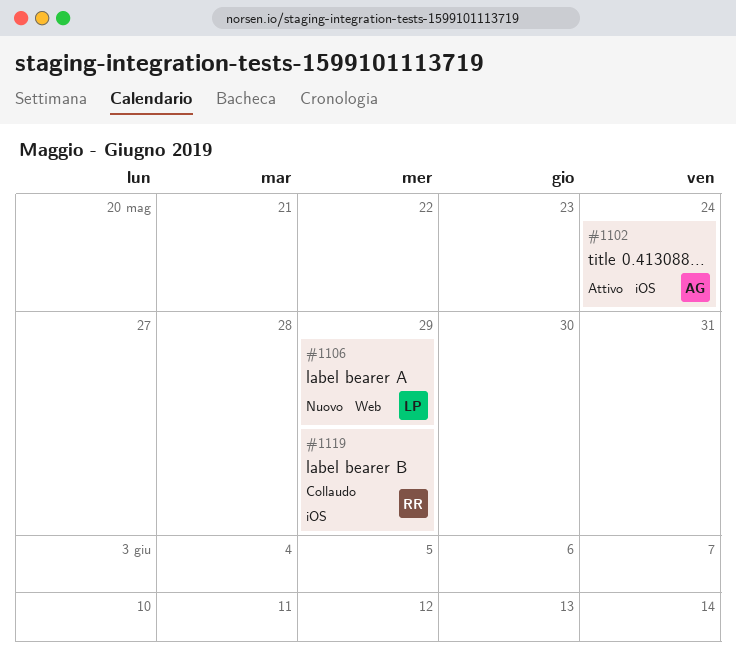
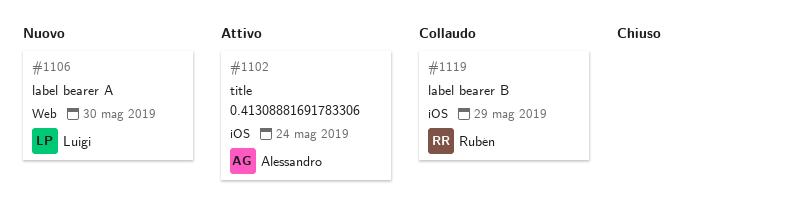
#1106, due: May 29 -> May 30

